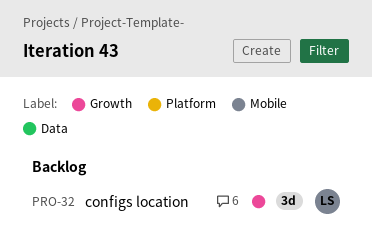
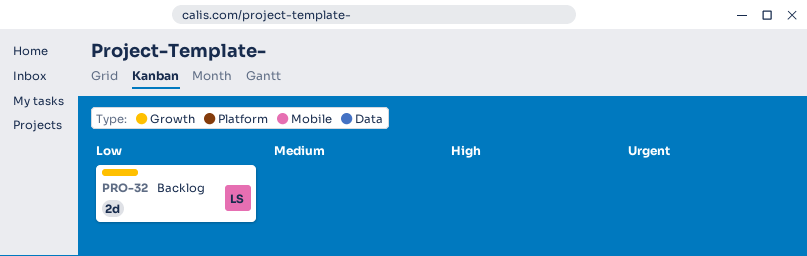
PRO-32, estimate: 3d -> 2d

